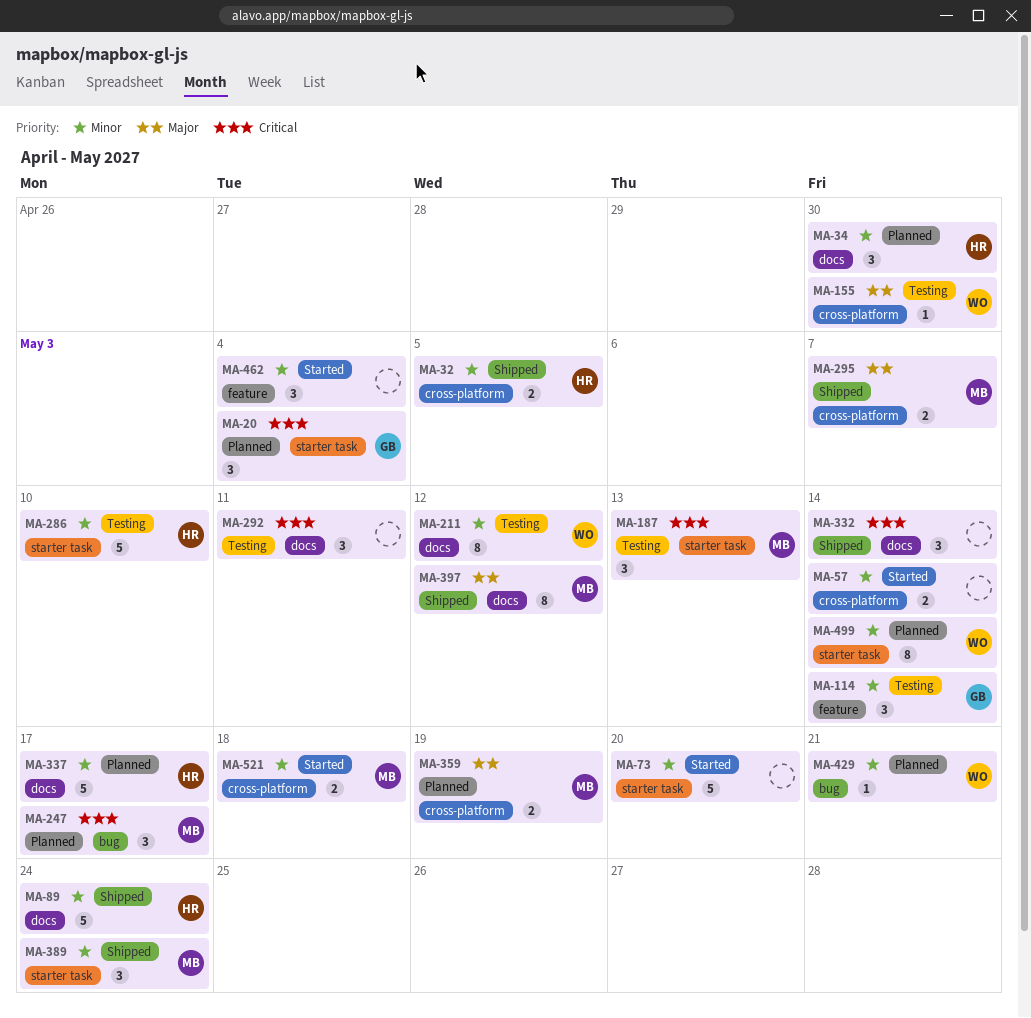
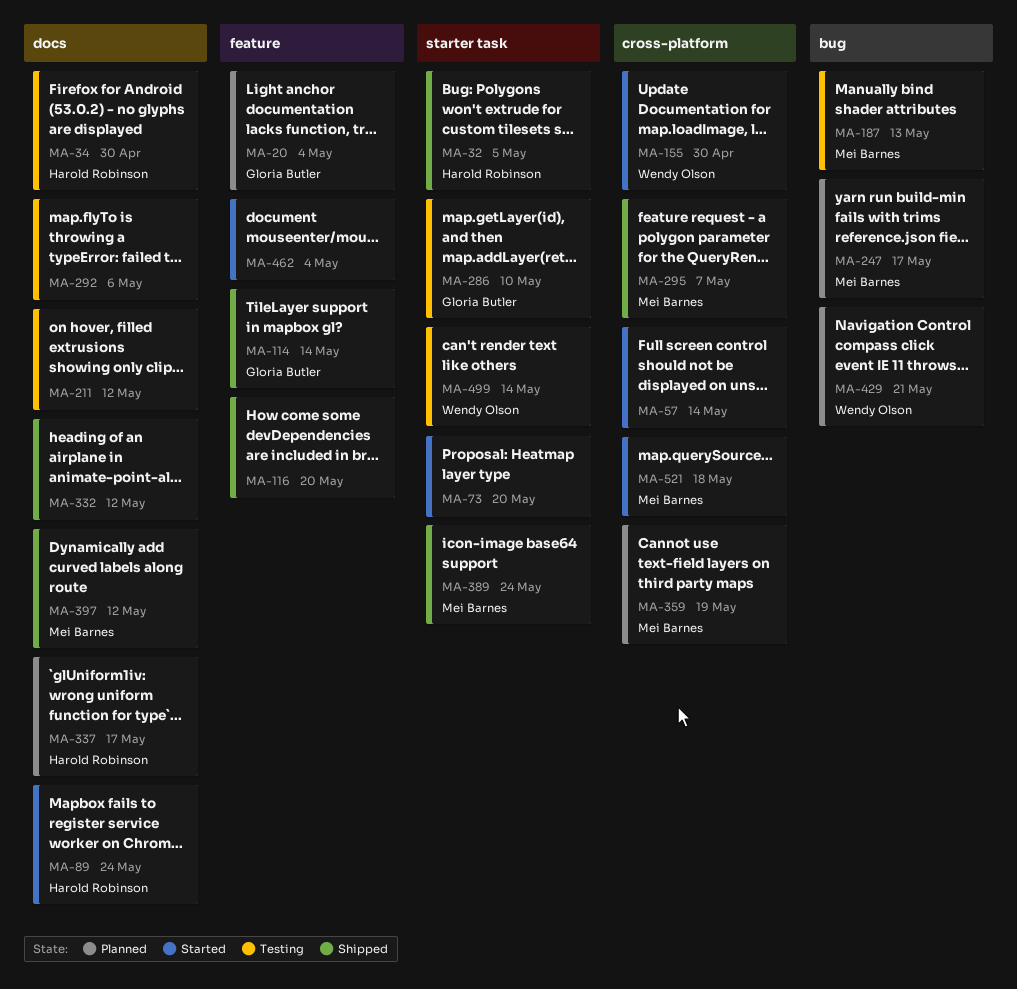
MA-20, label: starter task -> feature
MA-32, label: cross-platform -> starter task
MA-34, status: Planned -> Testing
MA-89, status: Shipped -> Started
MA-114, status: Testing -> Shipped
MA-116: none -> present
MA-155, status: Testing -> Started
MA-187, label: starter task -> bug
MA-211, owner: Wendy Olson -> none
MA-286, owner: Harold Robinson -> Gloria Butler
MA-292, due: May 11 -> May 6
MA-332, due: May 14 -> May 12
MA-499, status: Planned -> Testing

